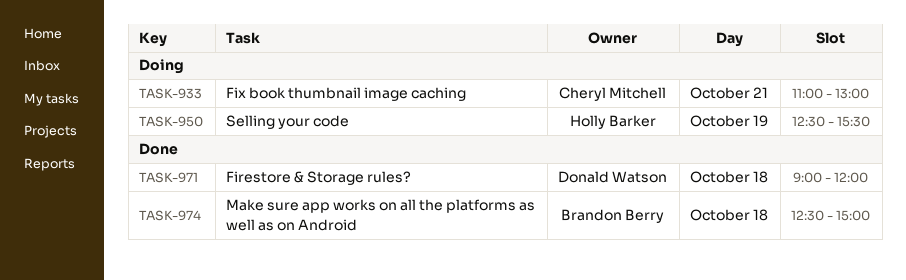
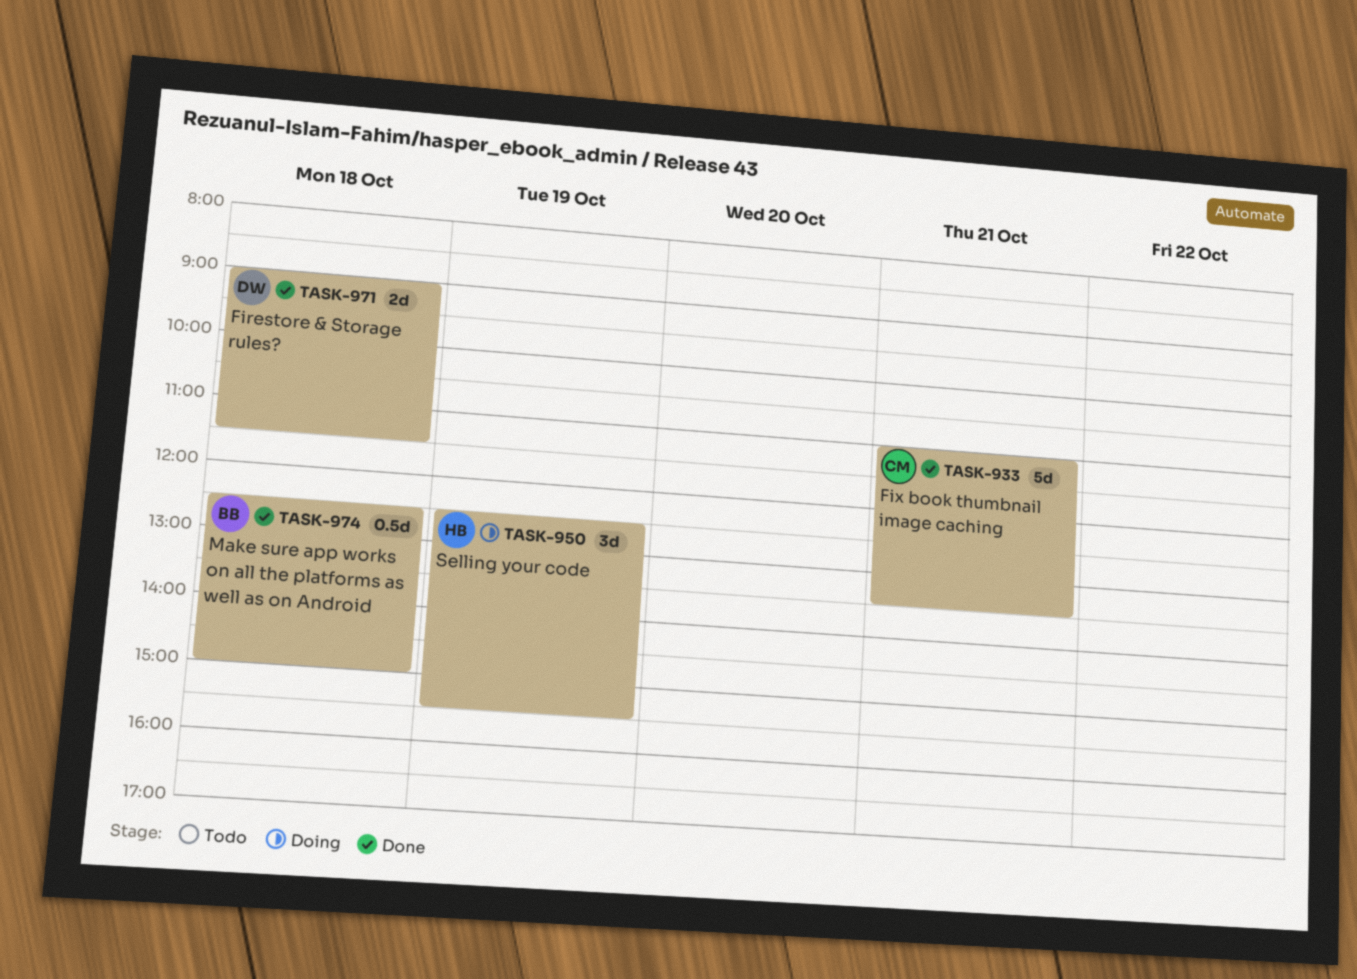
TASK-933, status: Doing -> Done
TASK-933, ends: 13:00 -> 13:30
TASK-971, ends: 12:00 -> 11:30

